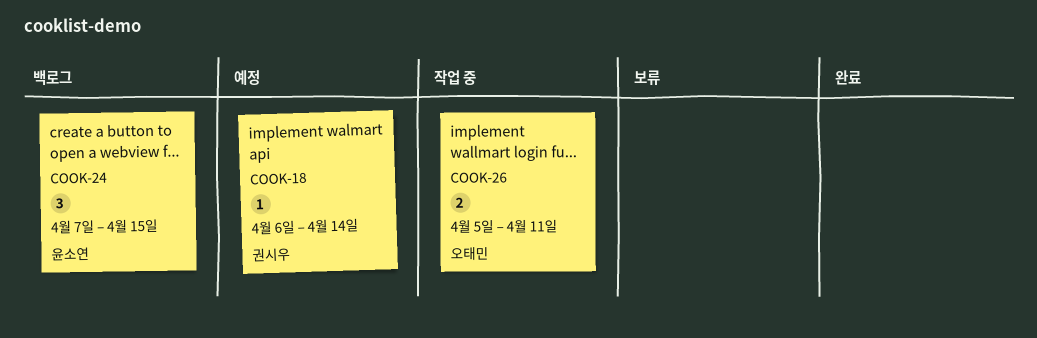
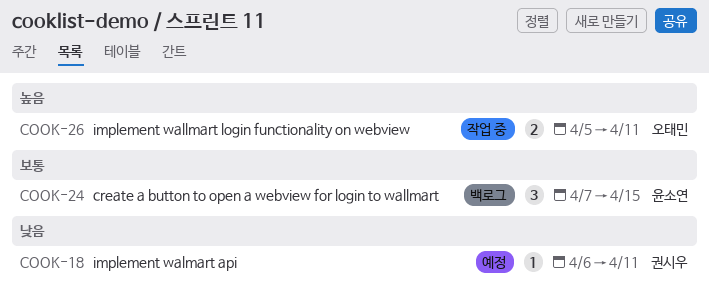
COOK-18, due: Apr 14 -> Apr 11

